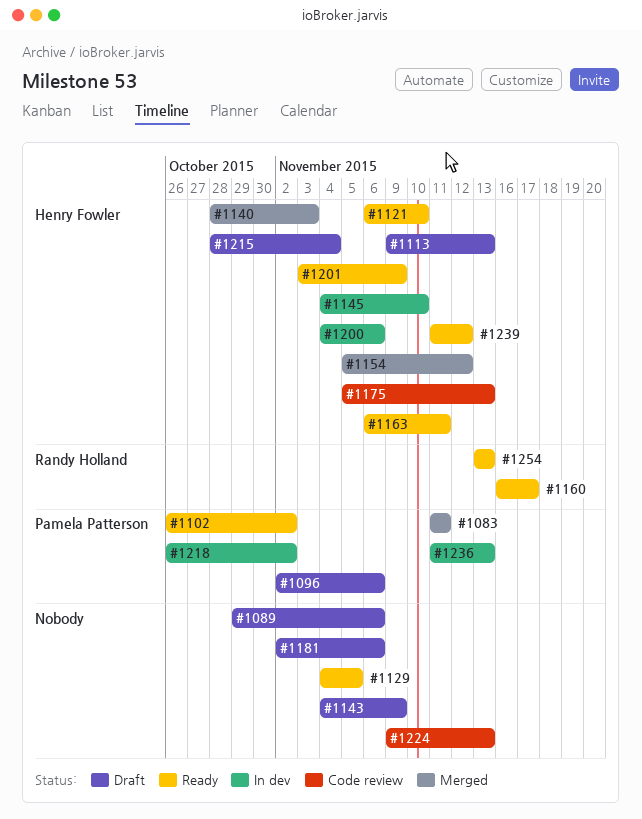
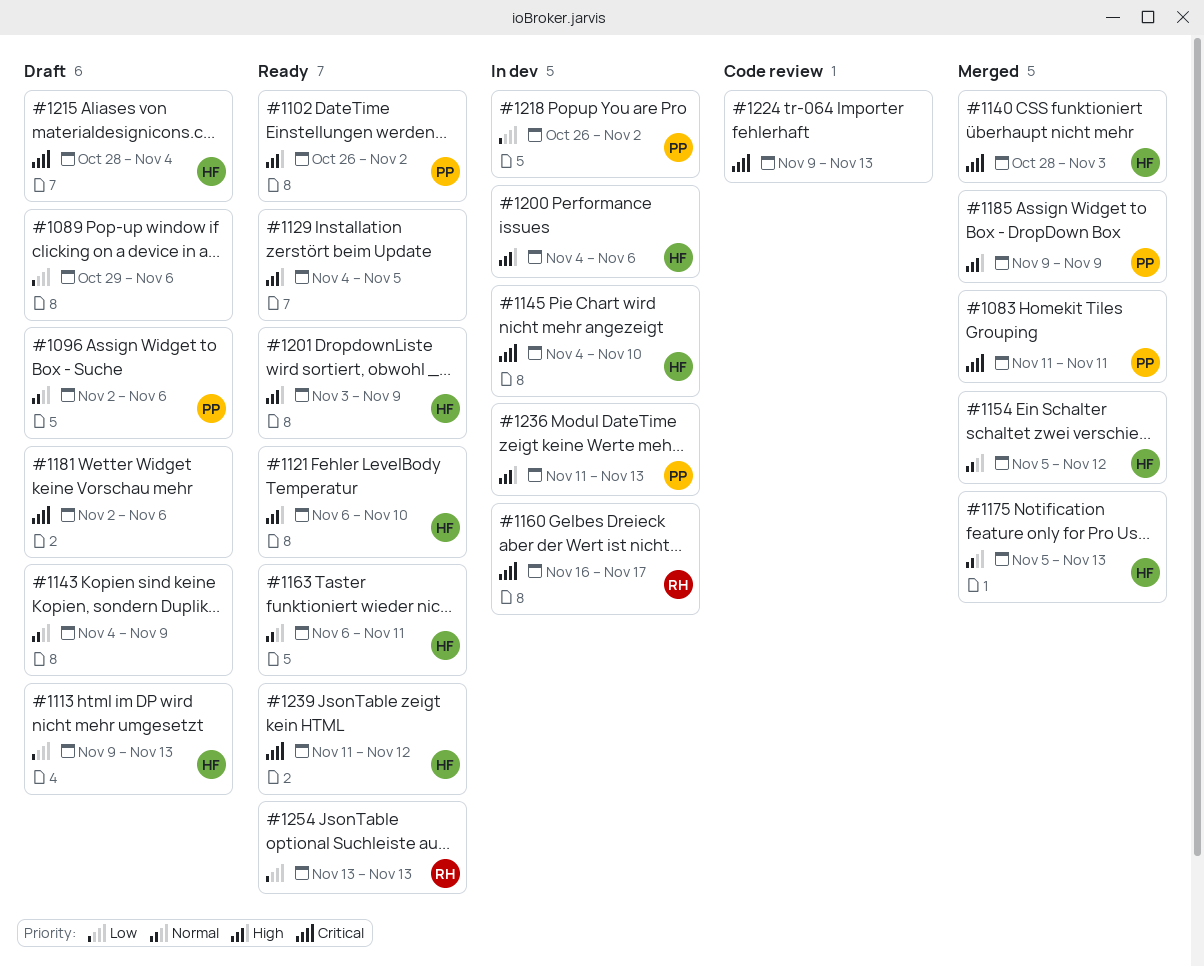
#1160, status: Ready -> In dev
#1175, status: Code review -> Merged
#1185: none -> present

